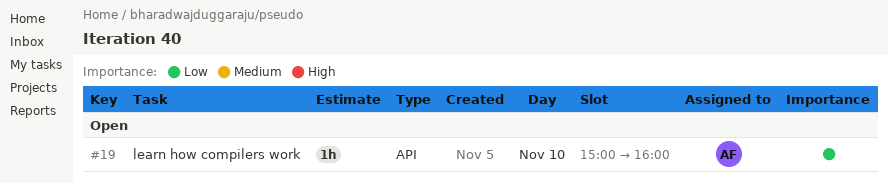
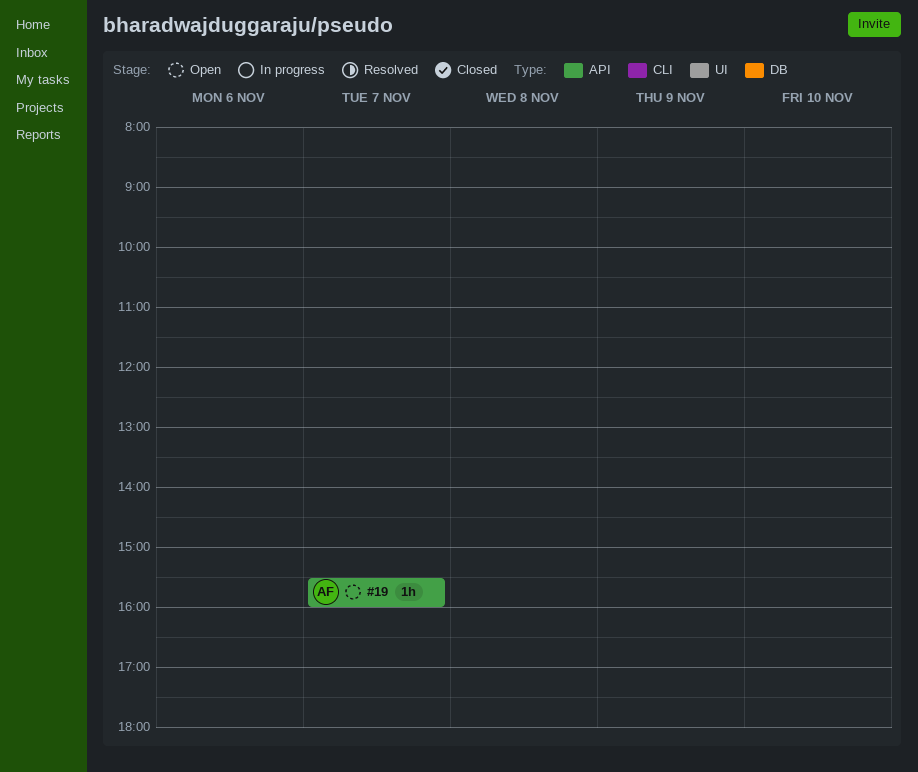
#19, day: Nov 10 -> Nov 7
#19, begins: 15:00 -> 15:30

